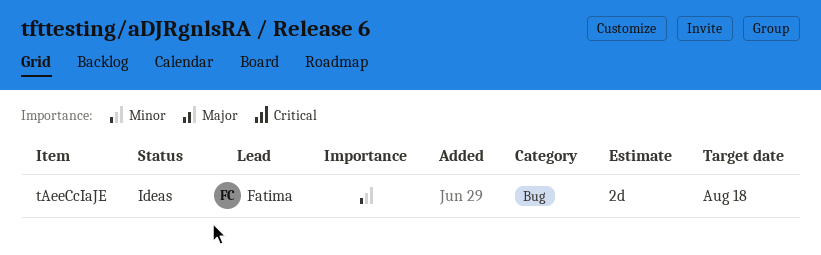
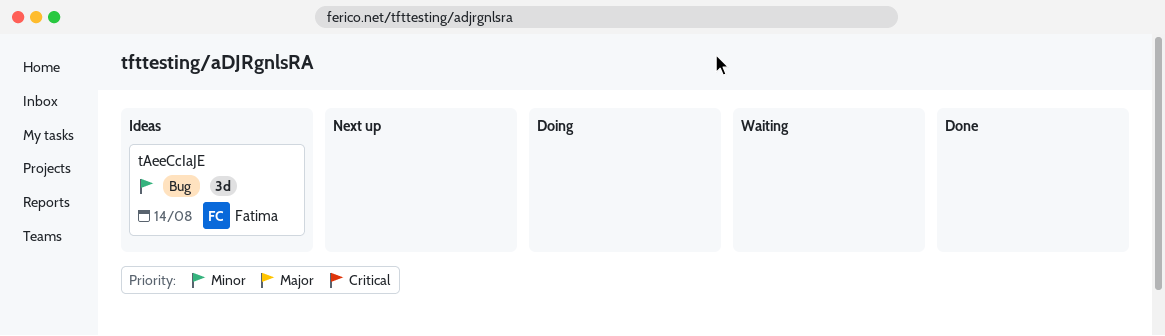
tAeeCcIaJE, estimate: 2d -> 3d
tAeeCcIaJE, due: Aug 18 -> Aug 14

